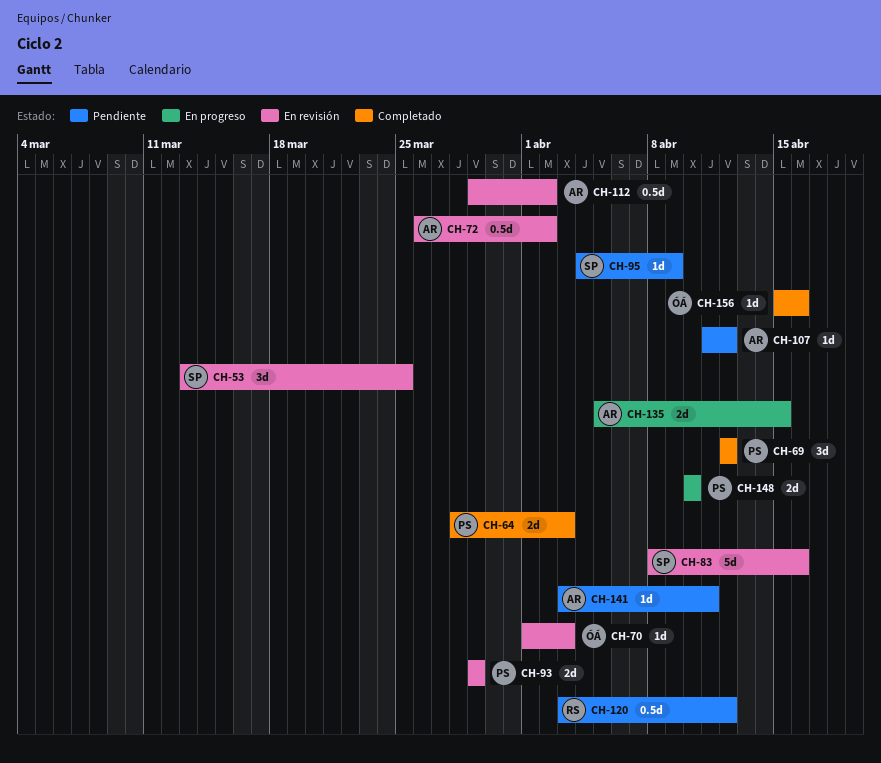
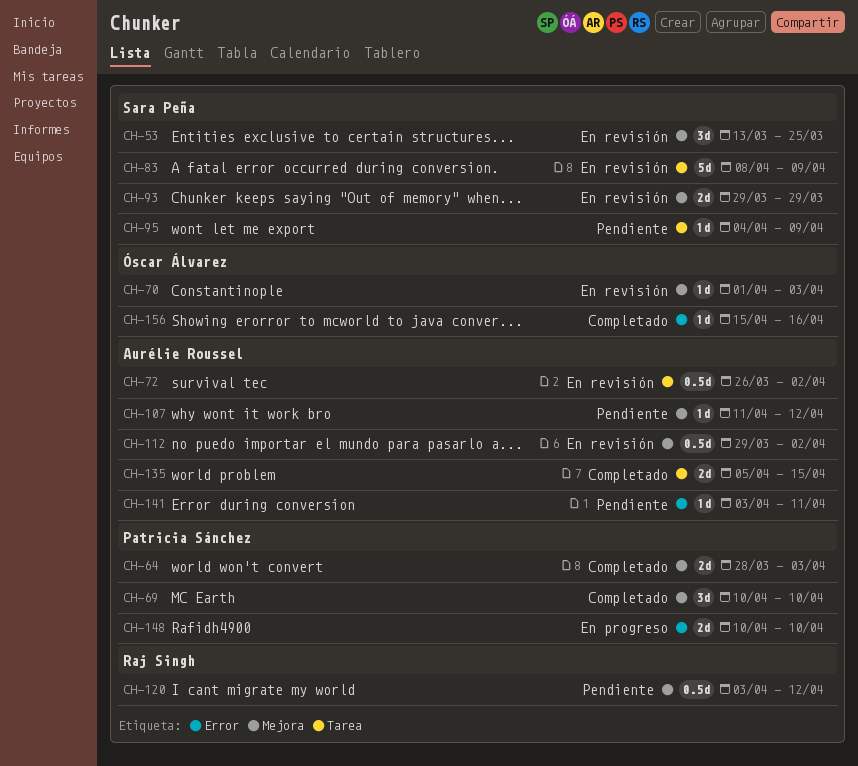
CH-69, start: Apr 12 -> Apr 10
CH-69, due: Apr 12 -> Apr 10
CH-83, due: Apr 16 -> Apr 9
CH-93, owner: Patricia Sánchez -> Sara Peña
CH-135, status: En progreso -> Completado

